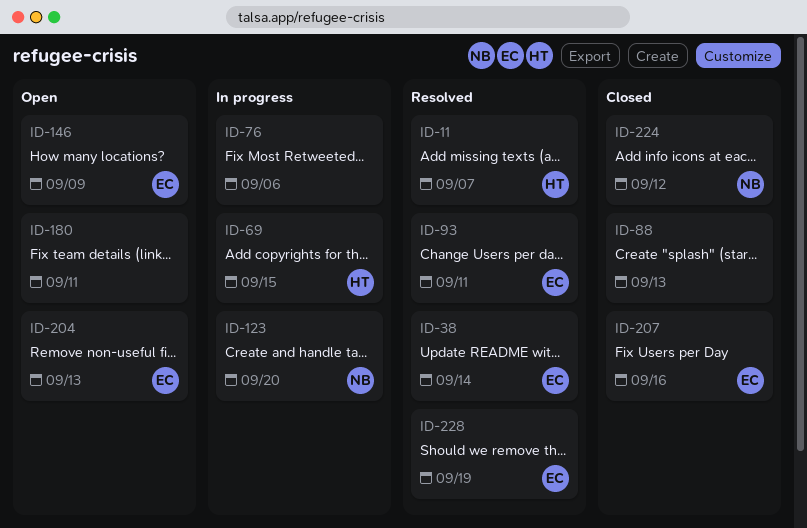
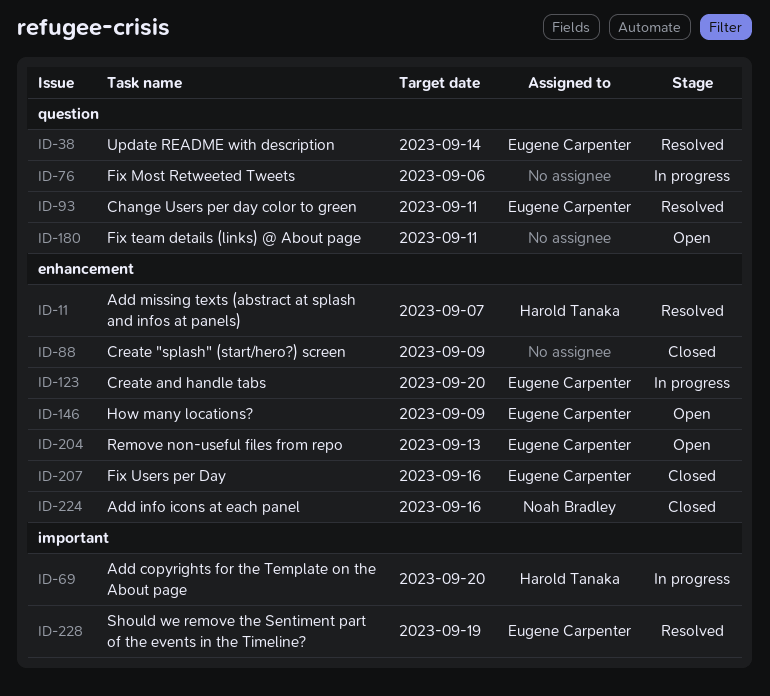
ID-69, due: Sep 15 -> Sep 20
ID-88, due: Sep 13 -> Sep 9
ID-123, owner: Noah Bradley -> Eugene Carpenter
ID-224, due: Sep 12 -> Sep 16

